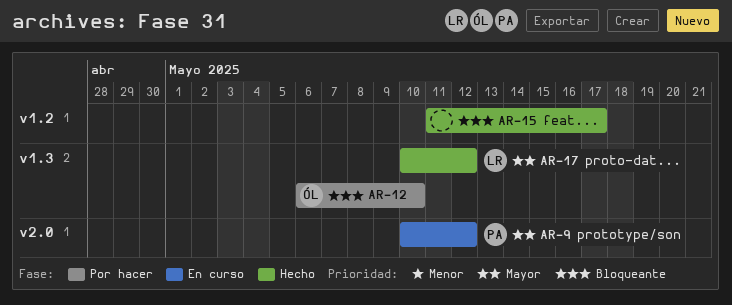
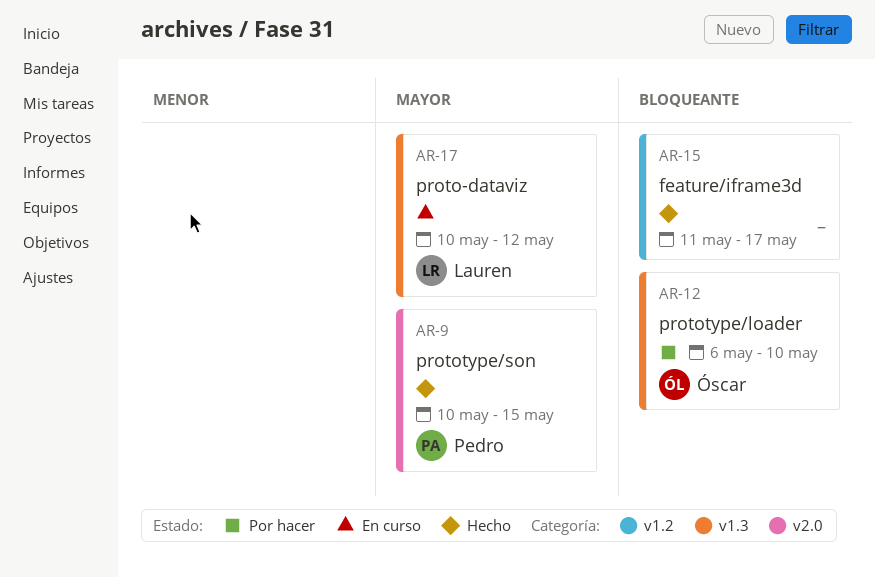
AR-9, status: En curso -> Hecho
AR-9, due: May 12 -> May 15
AR-17, status: Hecho -> En curso

